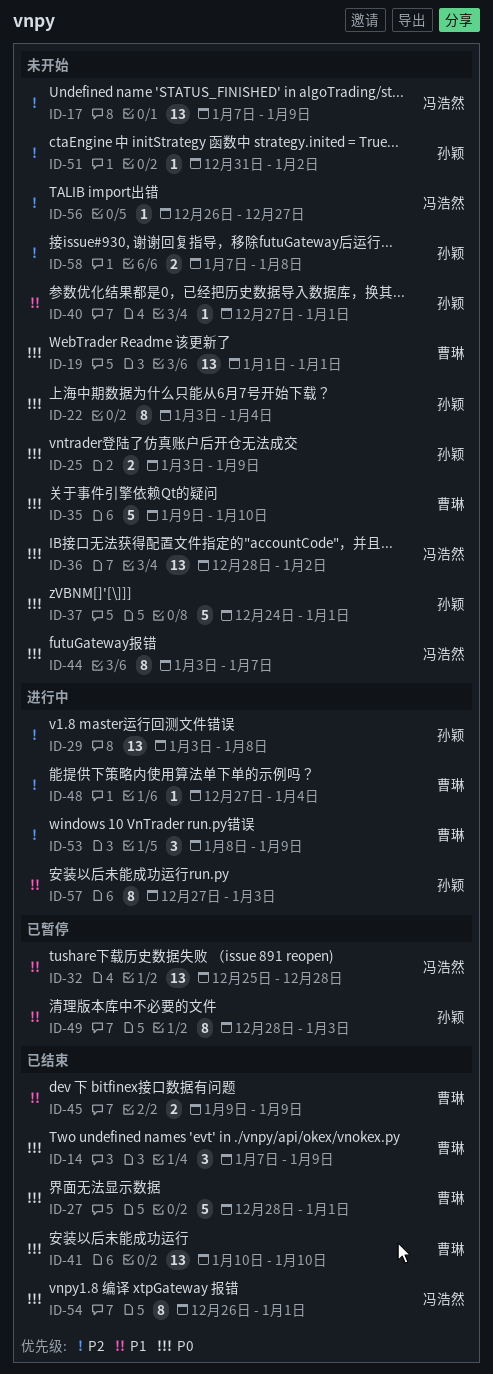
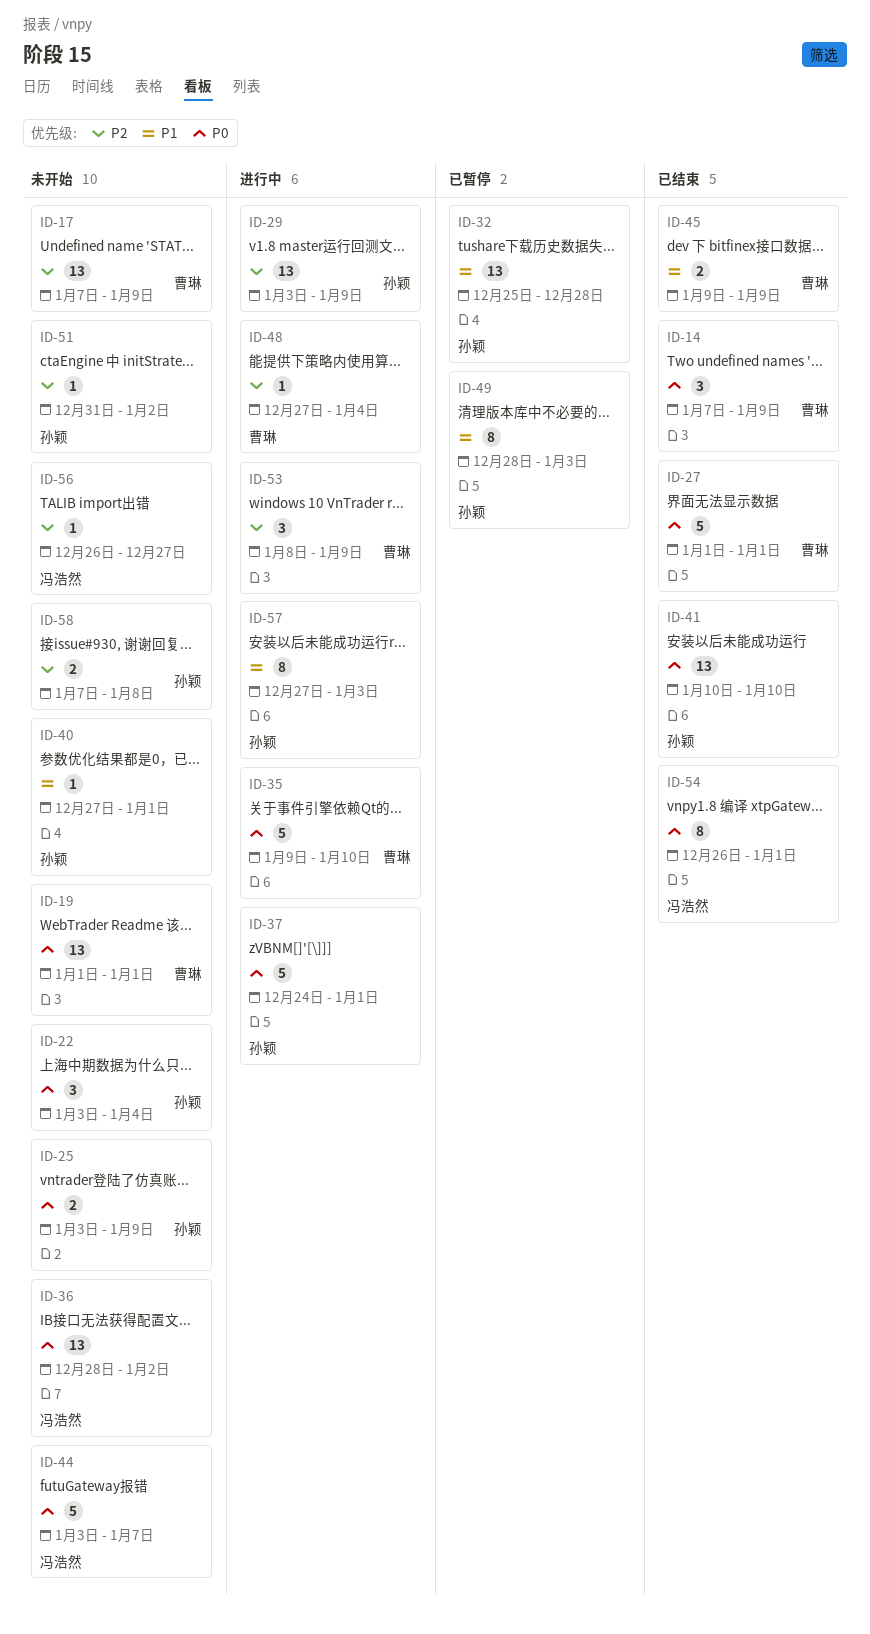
ID-17, owner: 冯浩然 -> 曹琳
ID-22, estimate: 8 -> 3
ID-27, start: Dec 28 -> Jan 1
ID-29, due: Jan 8 -> Jan 9
ID-32, owner: 冯浩然 -> 孙颖
ID-35, status: 未开始 -> 进行中
ID-37, status: 未开始 -> 进行中
ID-41, owner: 曹琳 -> 孙颖
ID-44, estimate: 8 -> 5

